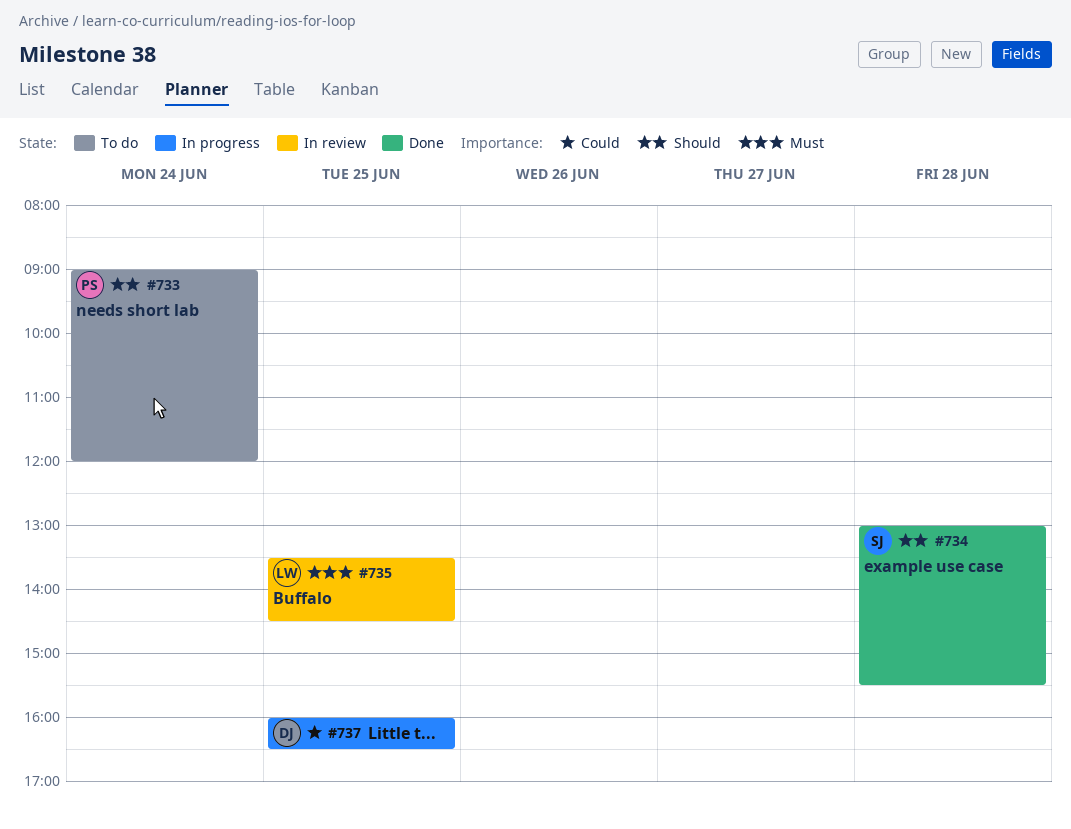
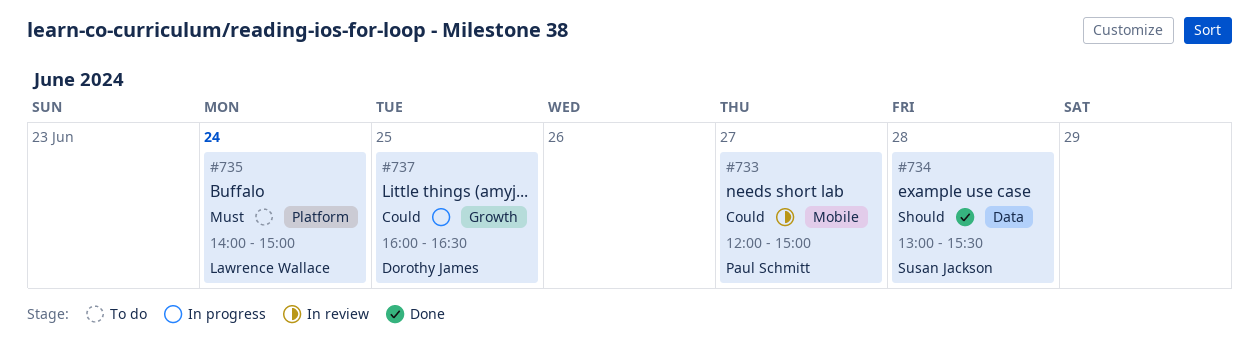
#733, status: To do -> In review
#733, priority: Should -> Could
#733, day: Jun 24 -> Jun 27
#733, begins: 09:00 -> 12:00
#733, ends: 12:00 -> 15:00
#735, status: In review -> To do
#735, day: Jun 25 -> Jun 24
#735, begins: 13:30 -> 14:00
#735, ends: 14:30 -> 15:00

